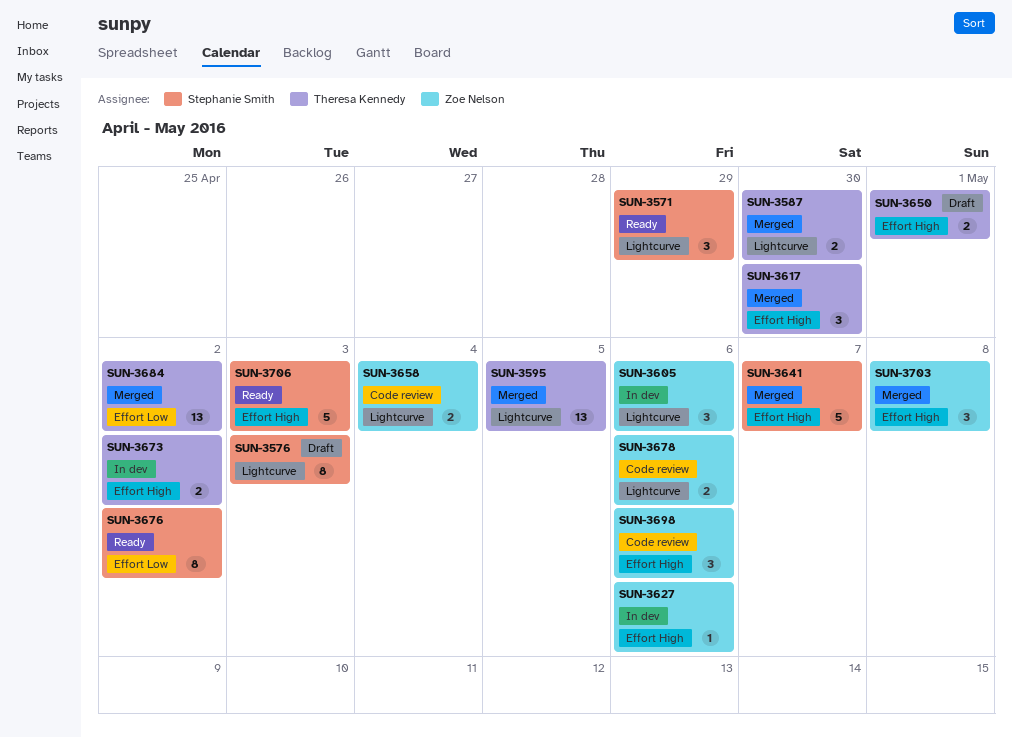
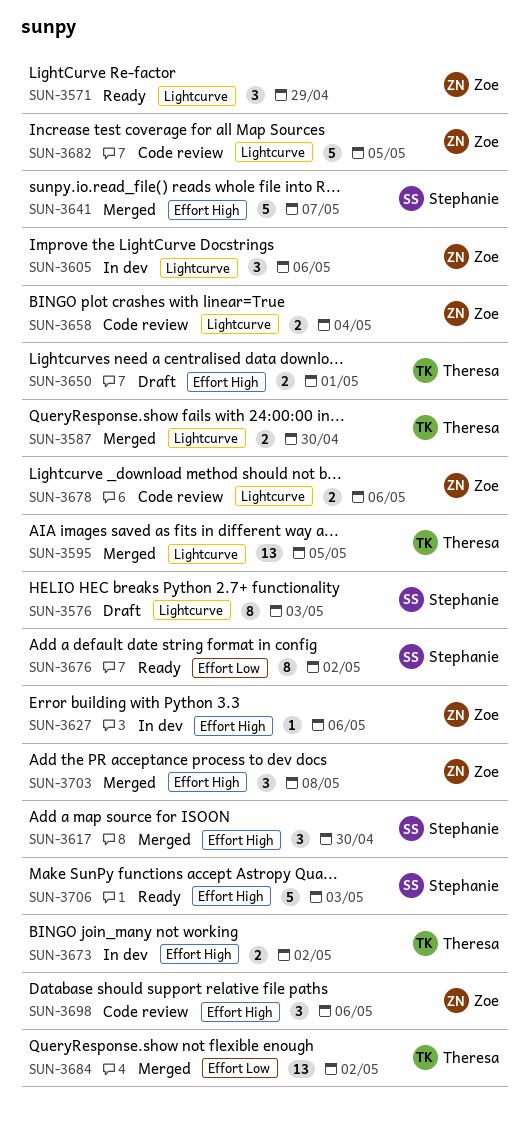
SUN-3571, owner: Stephanie Smith -> Zoe Nelson
SUN-3617, owner: Theresa Kennedy -> Stephanie Smith
SUN-3682: none -> present

